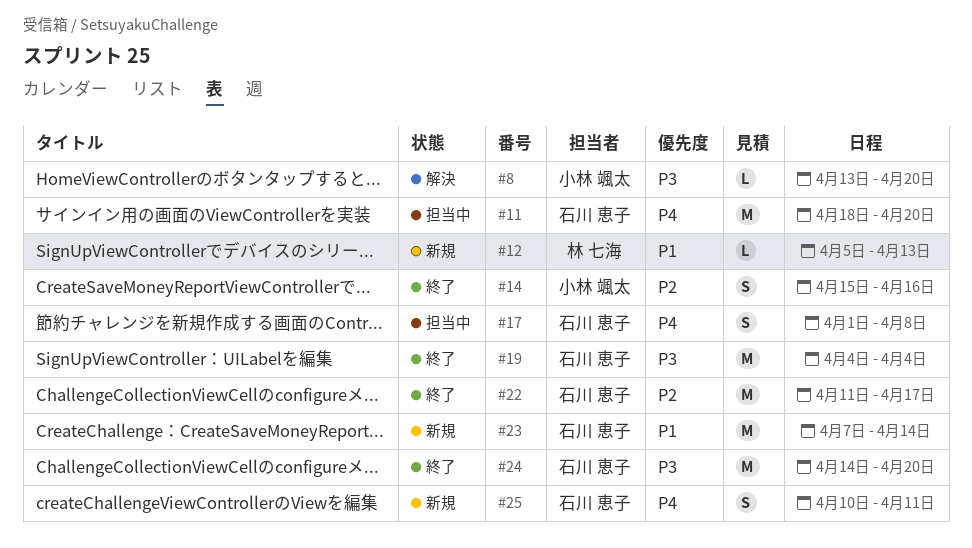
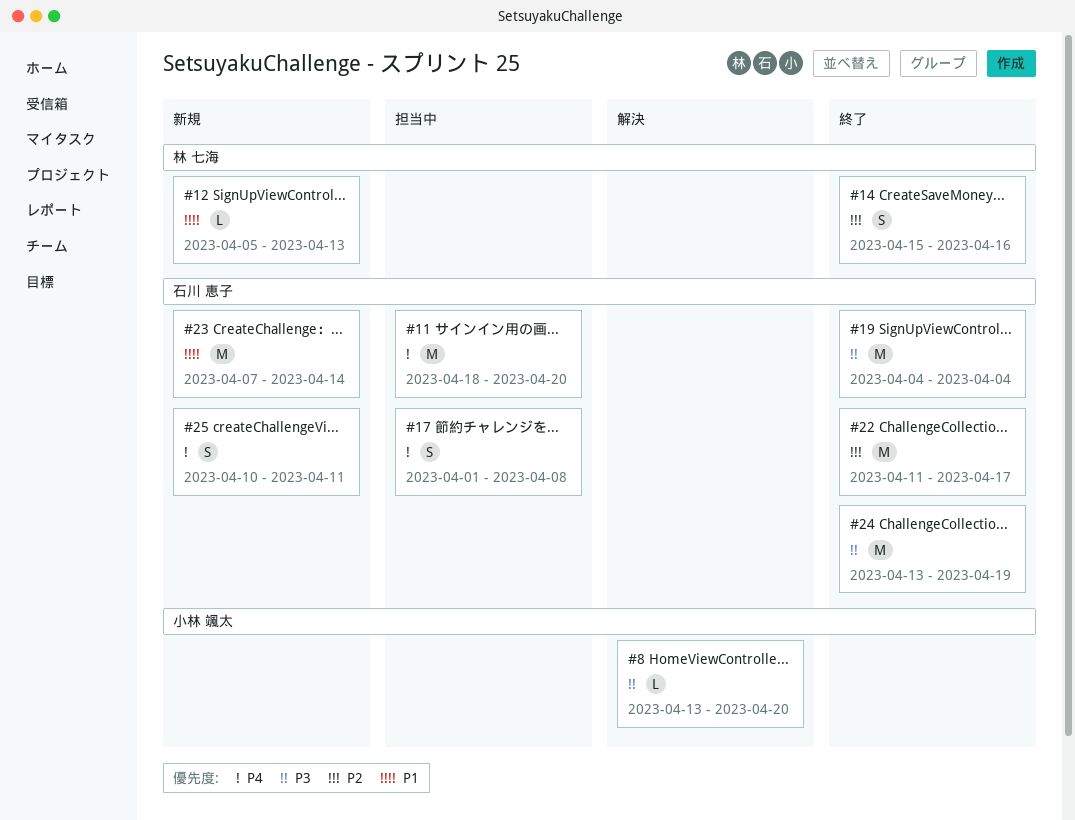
#14, owner: 小林 颯太 -> 林 七海
#24, start: Apr 14 -> Apr 13
#24, due: Apr 20 -> Apr 19

